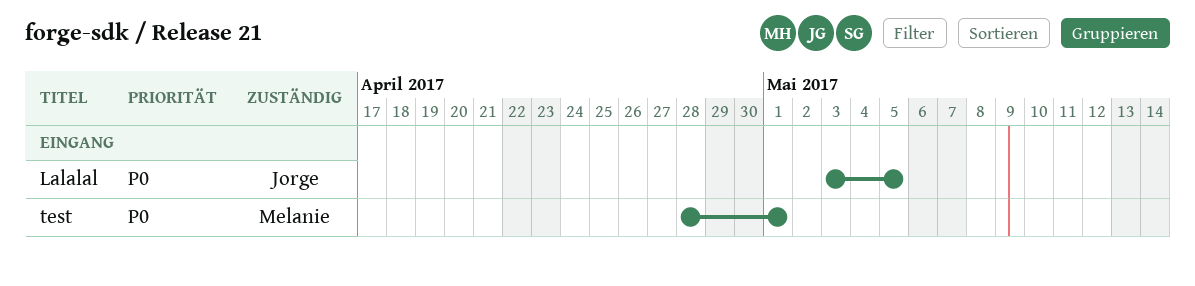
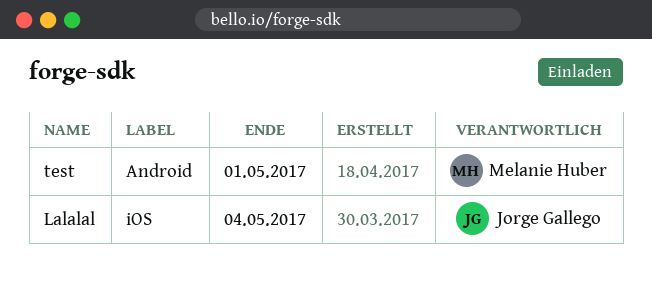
Lalalal, due: May 5 -> May 4

